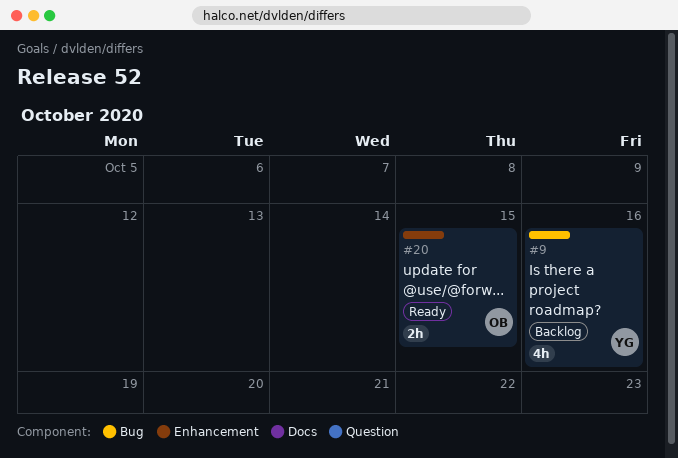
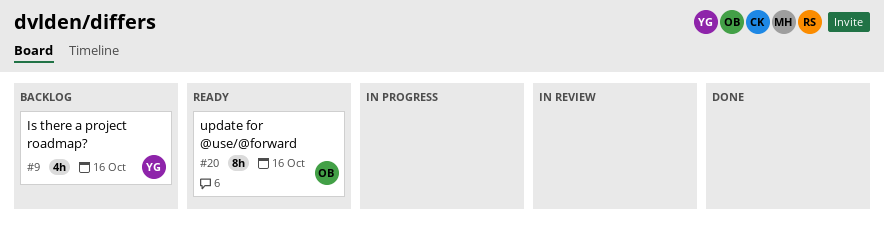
#20, estimate: 2h -> 8h
#20, due: Oct 15 -> Oct 16

